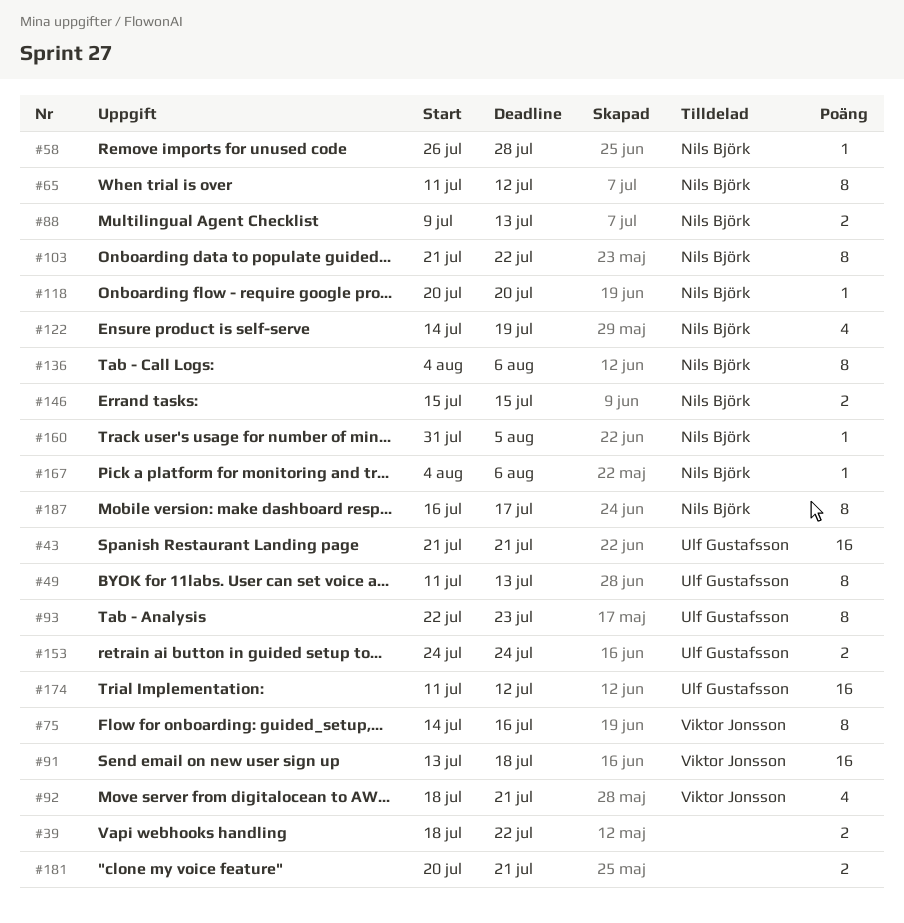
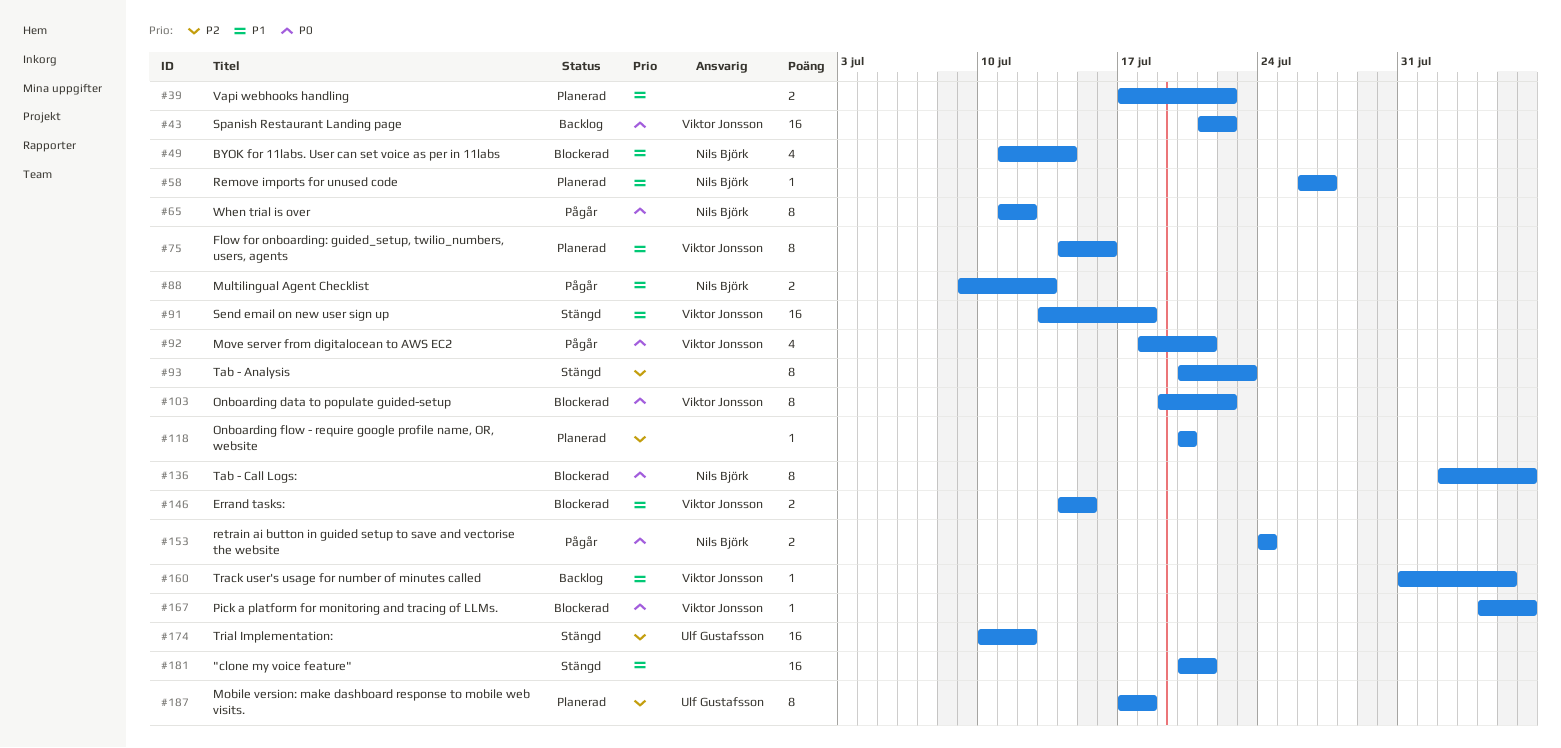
#39, start: Jul 18 -> Jul 17
#43, owner: Ulf Gustafsson -> Viktor Jonsson
#43, due: Jul 21 -> Jul 22
#49, owner: Ulf Gustafsson -> Nils Björk
#49, estimate: 8 -> 4
#49, due: Jul 13 -> Jul 14
#58, due: Jul 28 -> Jul 27
#93, owner: Ulf Gustafsson -> none
#93, start: Jul 22 -> Jul 20
#103, owner: Nils Björk -> Viktor Jonsson
#103, start: Jul 21 -> Jul 19
#118, owner: Nils Björk -> none
#122: present -> none
#136, start: Aug 4 -> Aug 2
#146, owner: Nils Björk -> Viktor Jonsson
#146, start: Jul 15 -> Jul 14
#153, owner: Ulf Gustafsson -> Nils Björk
#160, owner: Nils Björk -> Viktor Jonsson
#167, owner: Nils Björk -> Viktor Jonsson
#174, start: Jul 11 -> Jul 10
#181, estimate: 2 -> 16
#187, owner: Nils Björk -> Ulf Gustafsson
#187, start: Jul 16 -> Jul 17
#187, due: Jul 17 -> Jul 18

